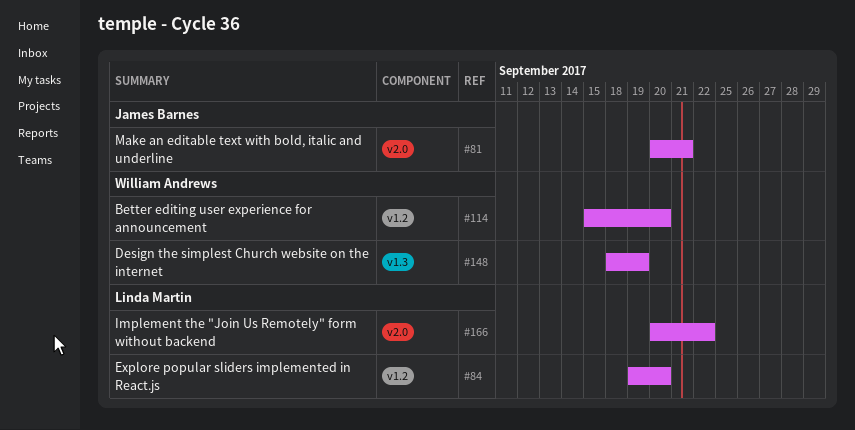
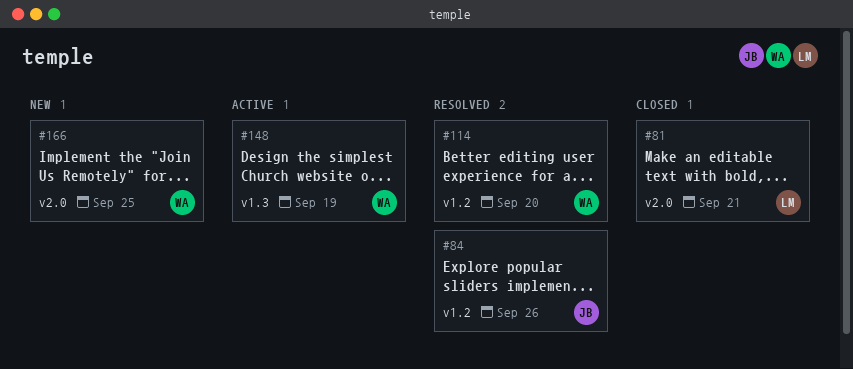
#81, owner: James Barnes -> Linda Martin
#84, owner: Linda Martin -> James Barnes
#84, due: Sep 20 -> Sep 26
#166, owner: Linda Martin -> William Andrews
#166, due: Sep 22 -> Sep 25

